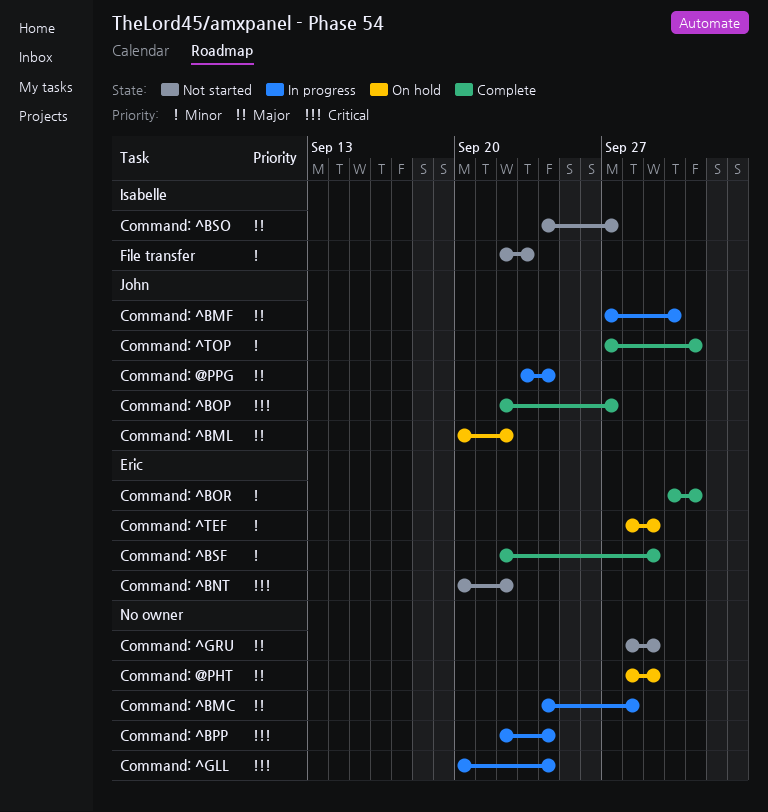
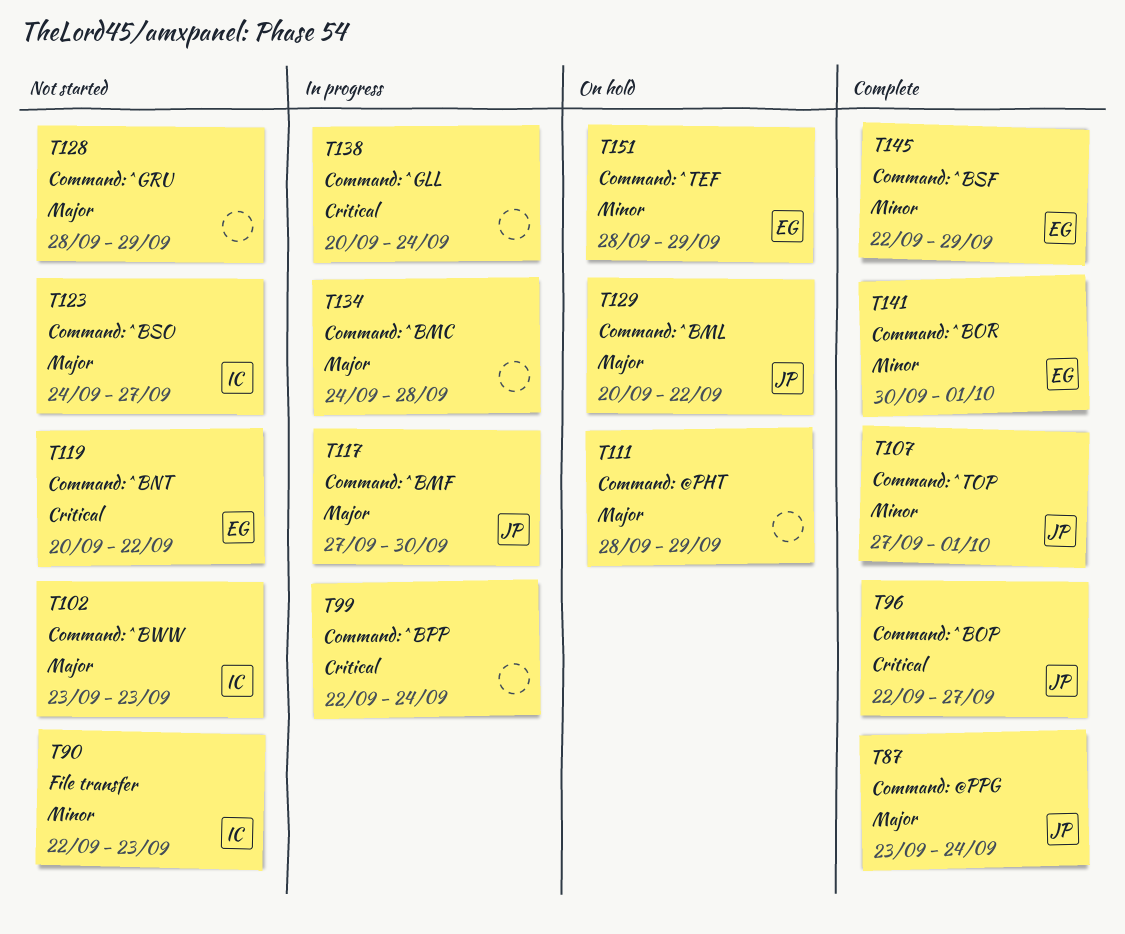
Command: @PPG, status: In progress -> Complete
Command: ^BWW: none -> present

